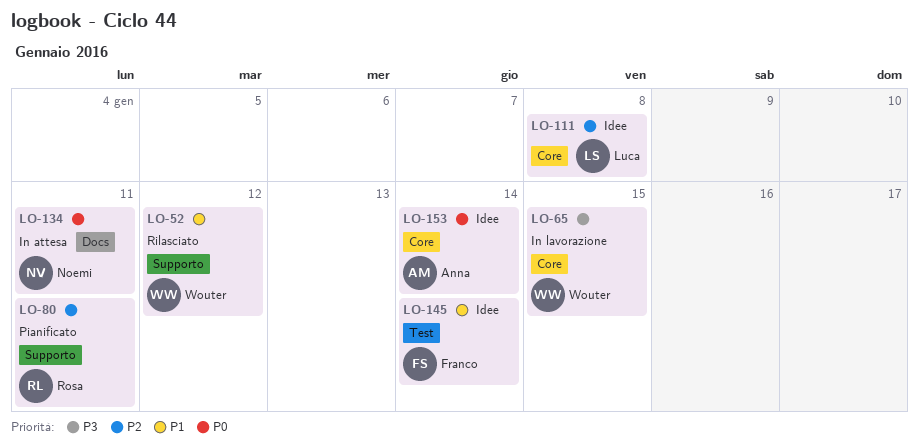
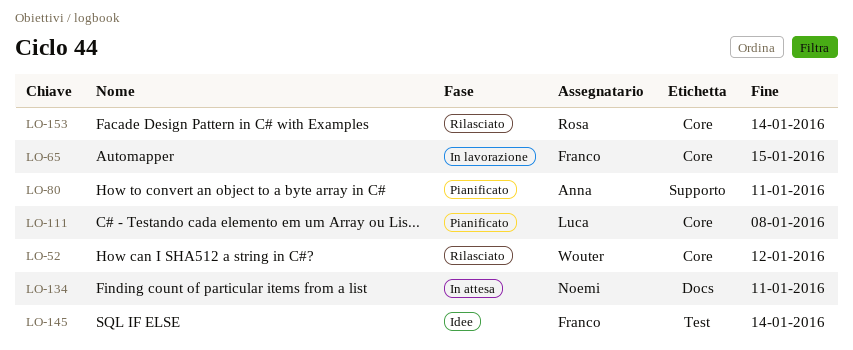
LO-52, label: Supporto -> Core
LO-65, owner: Wouter -> Franco
LO-80, owner: Rosa -> Anna
LO-111, status: Idee -> Pianificato
LO-153, status: Idee -> Rilasciato
LO-153, owner: Anna -> Rosa

